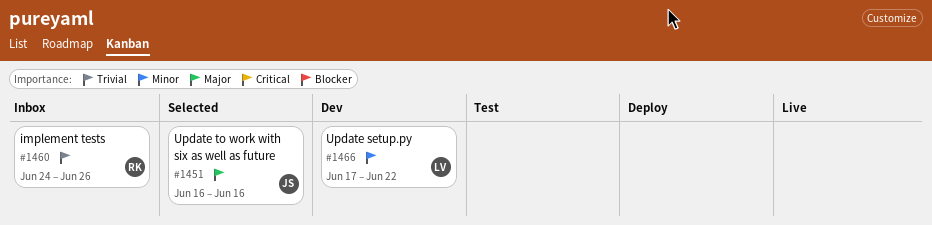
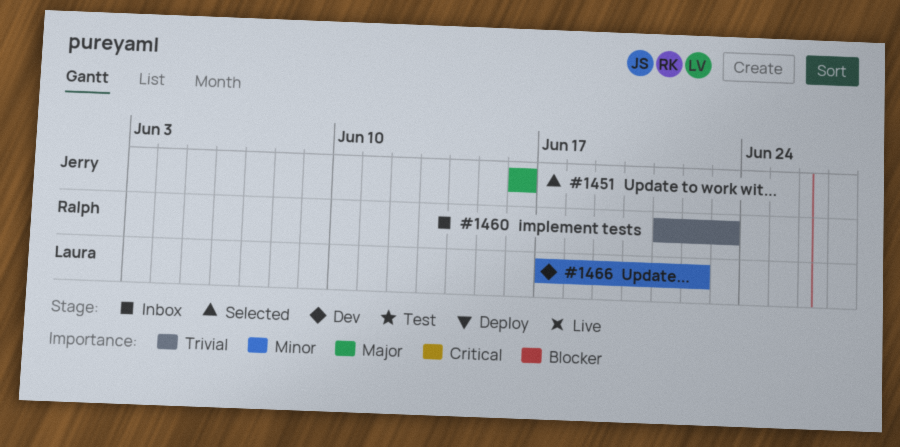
#1460, start: Jun 24 -> Jun 21
#1460, due: Jun 26 -> Jun 23

